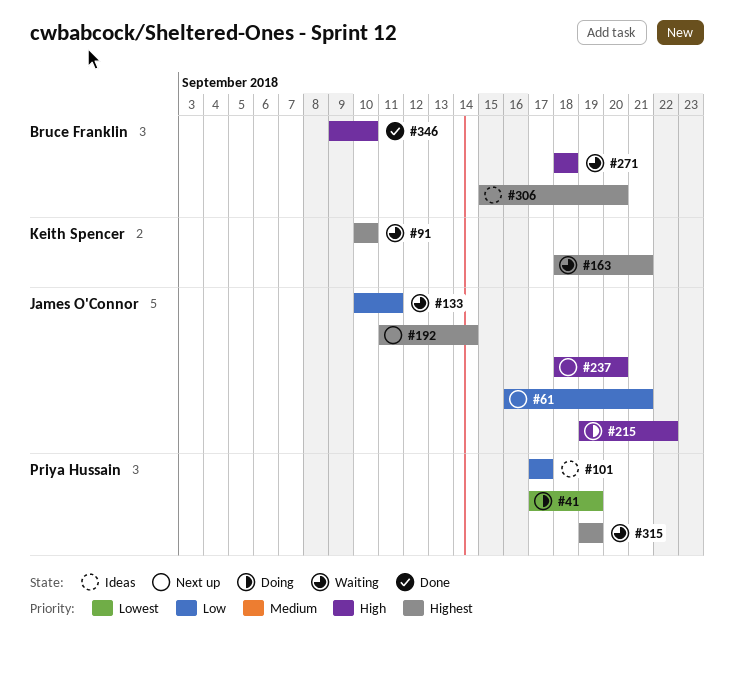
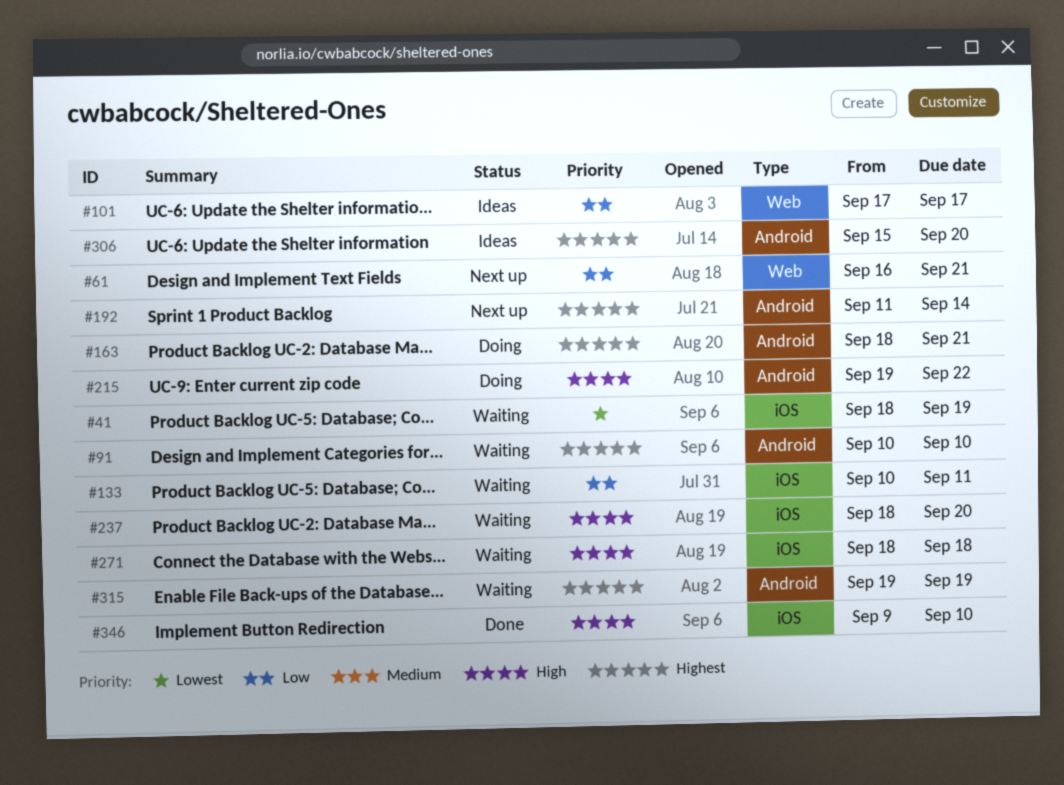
#41, status: Doing -> Waiting
#41, start: Sep 17 -> Sep 18
#163, status: Waiting -> Doing
#237, status: Next up -> Waiting

